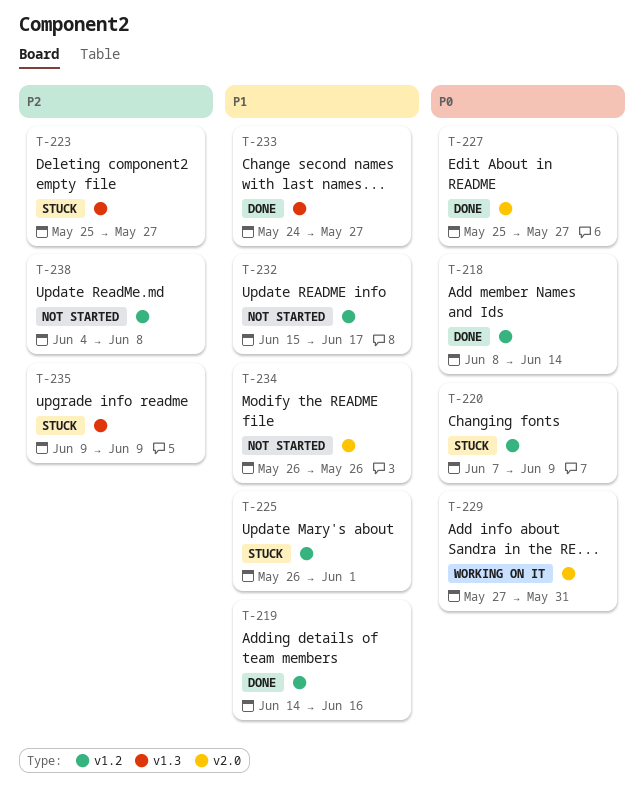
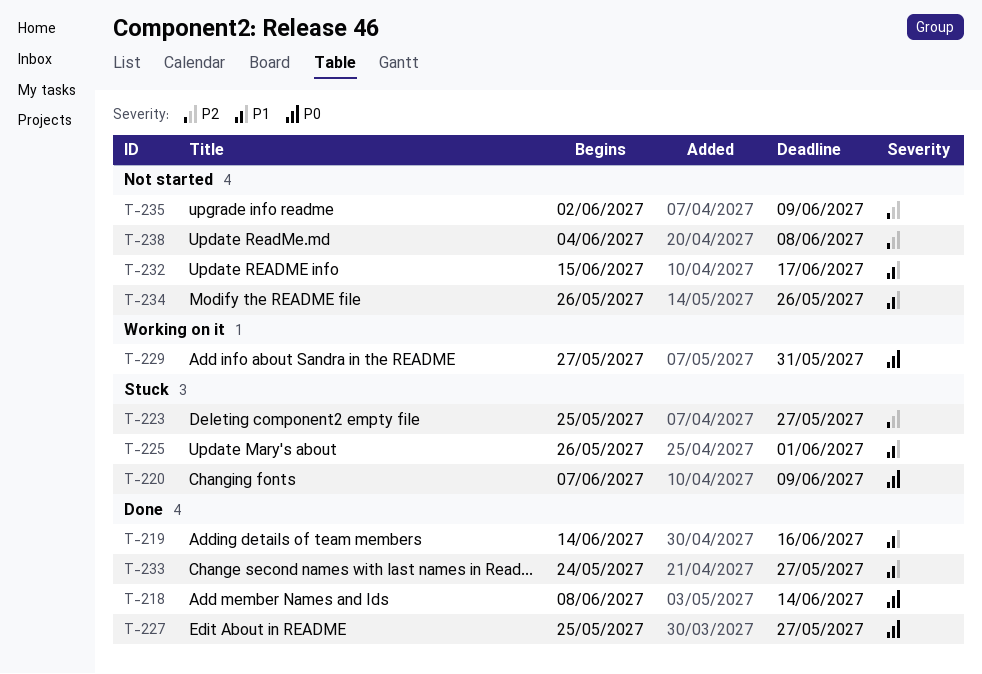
T-235, status: Stuck -> Not started
T-235, start: Jun 9 -> Jun 2

